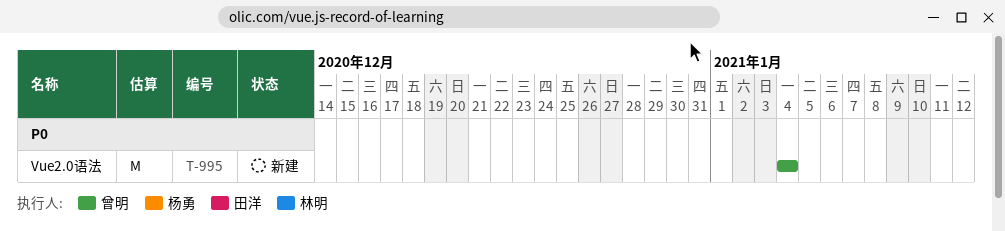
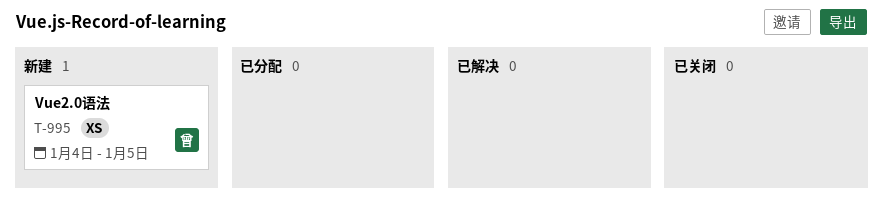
T-995, estimate: M -> XS
T-995, due: Jan 4 -> Jan 5

